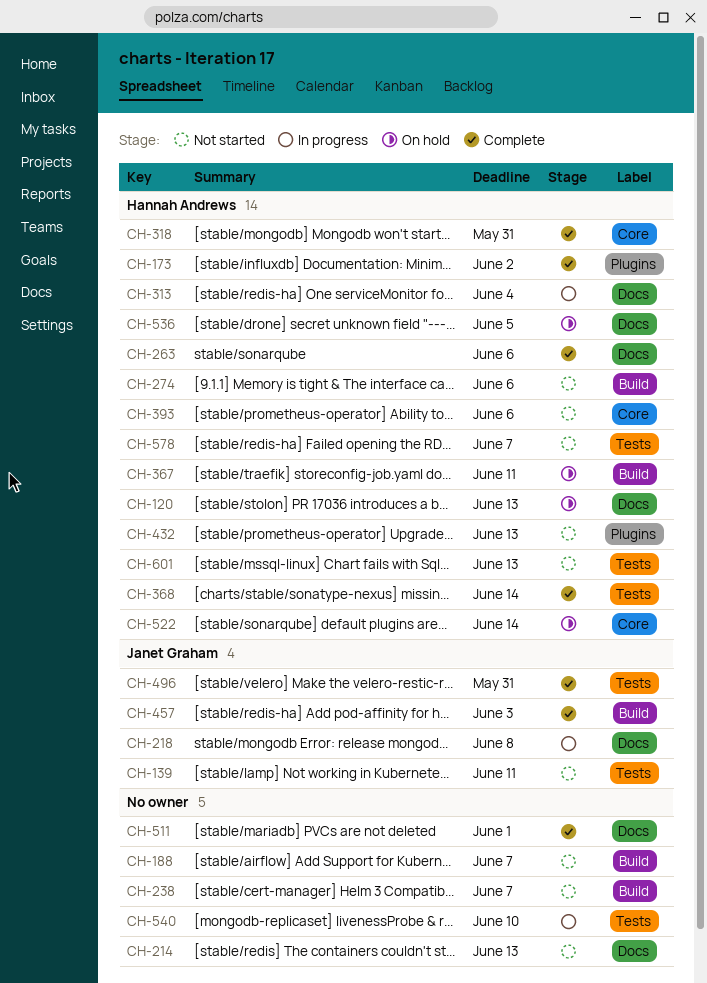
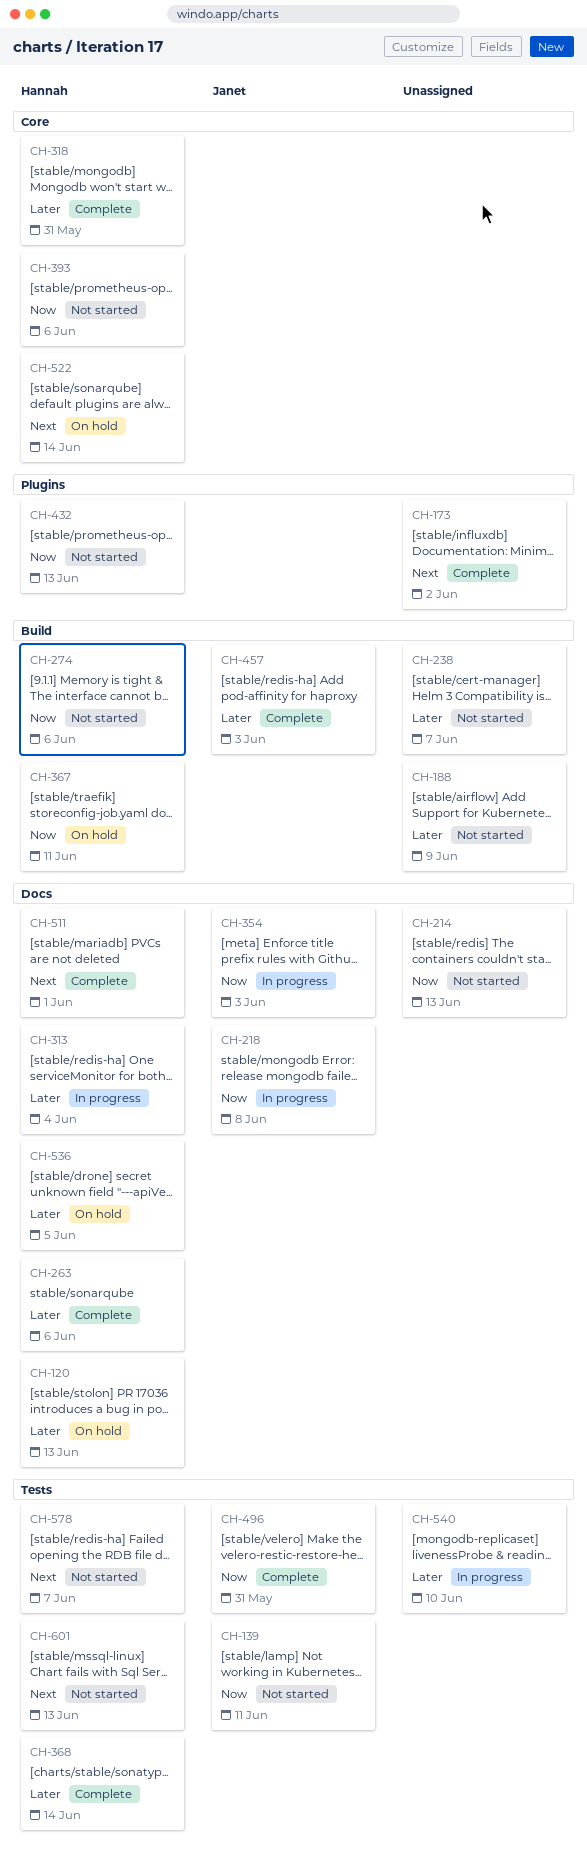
CH-173, owner: Hannah Andrews -> none
CH-188, due: Jun 7 -> Jun 9
CH-354: none -> present
CH-511, owner: none -> Hannah Andrews

